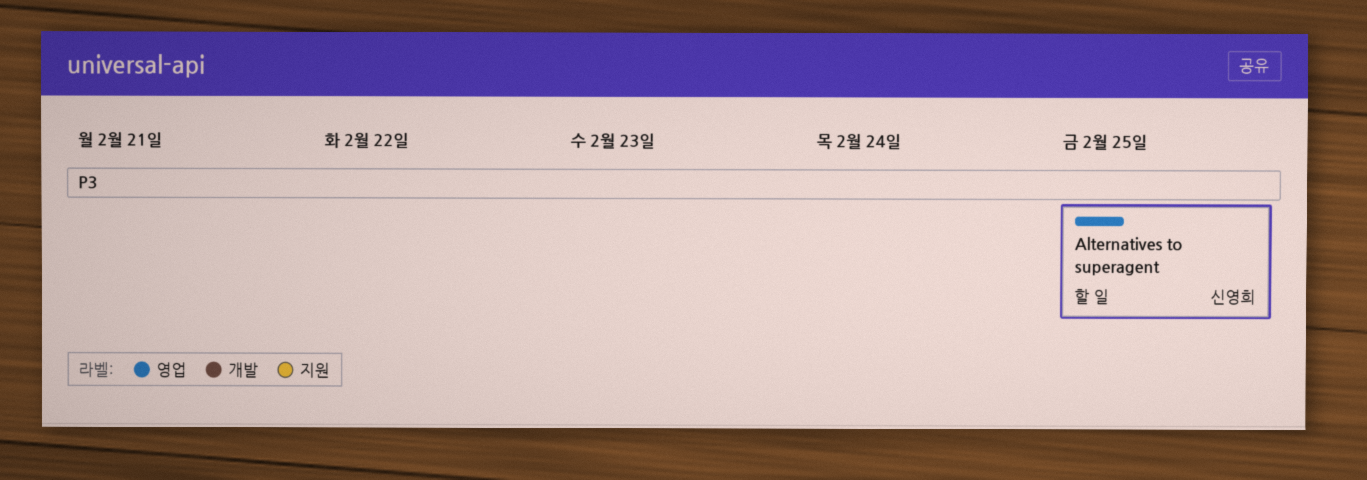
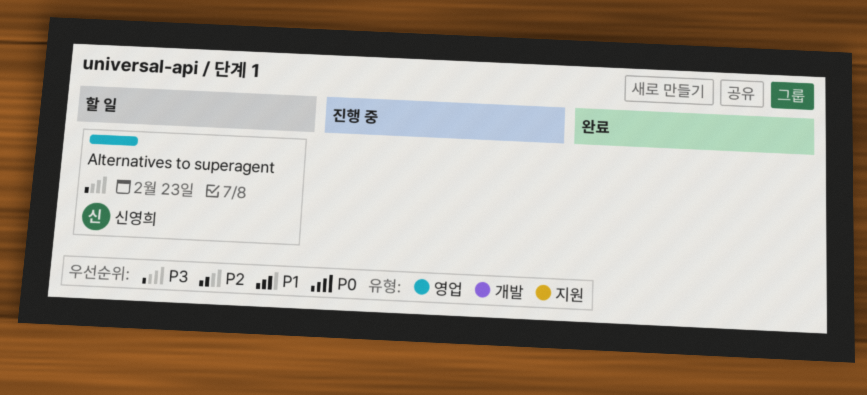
Alternatives to superagent, due: Feb 25 -> Feb 23

